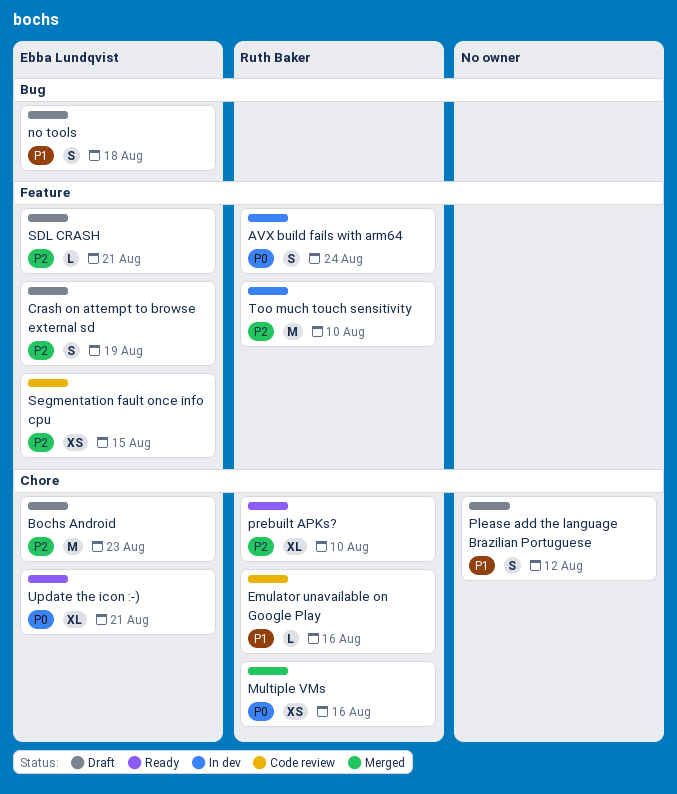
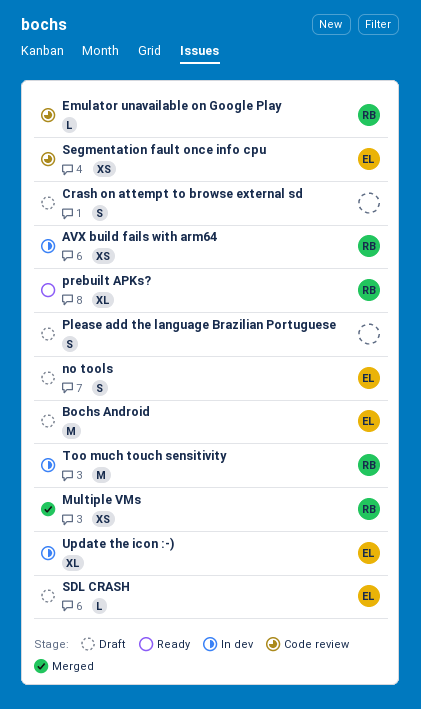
AVX build fails with arm64, estimate: S -> XS
Crash on attempt to browse external sd, owner: Ebba Lundqvist -> none
Update the icon :-), status: Ready -> In dev

